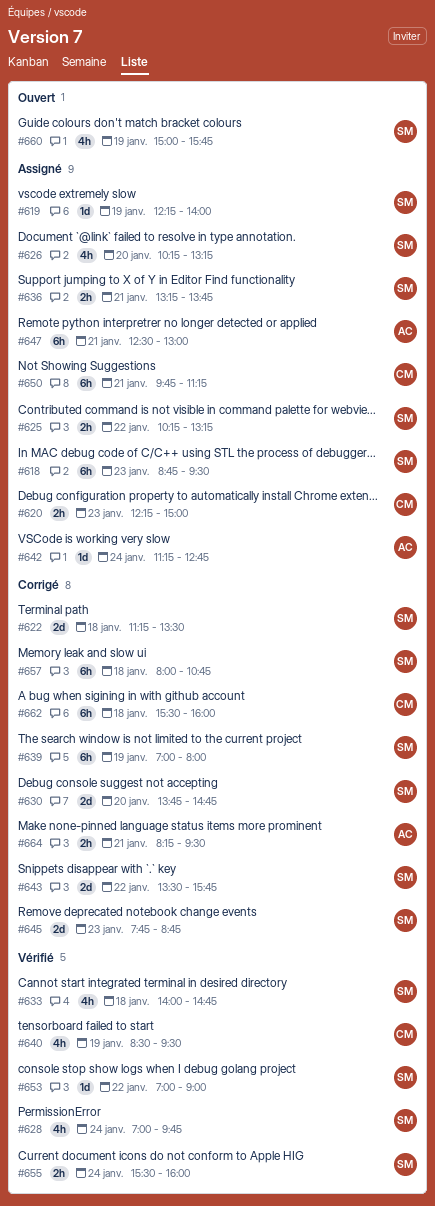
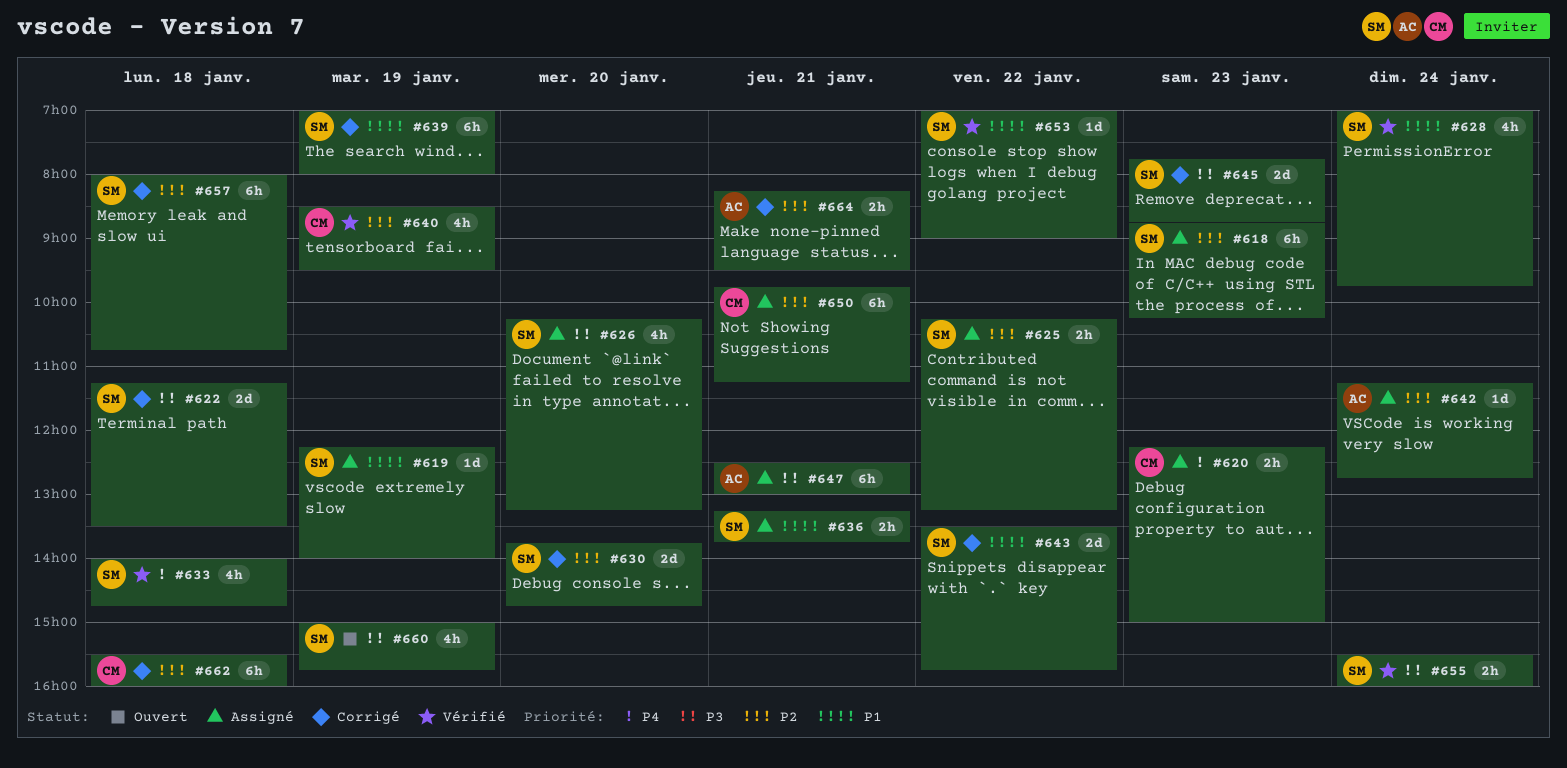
#618, ends: 09:30 -> 10:15

